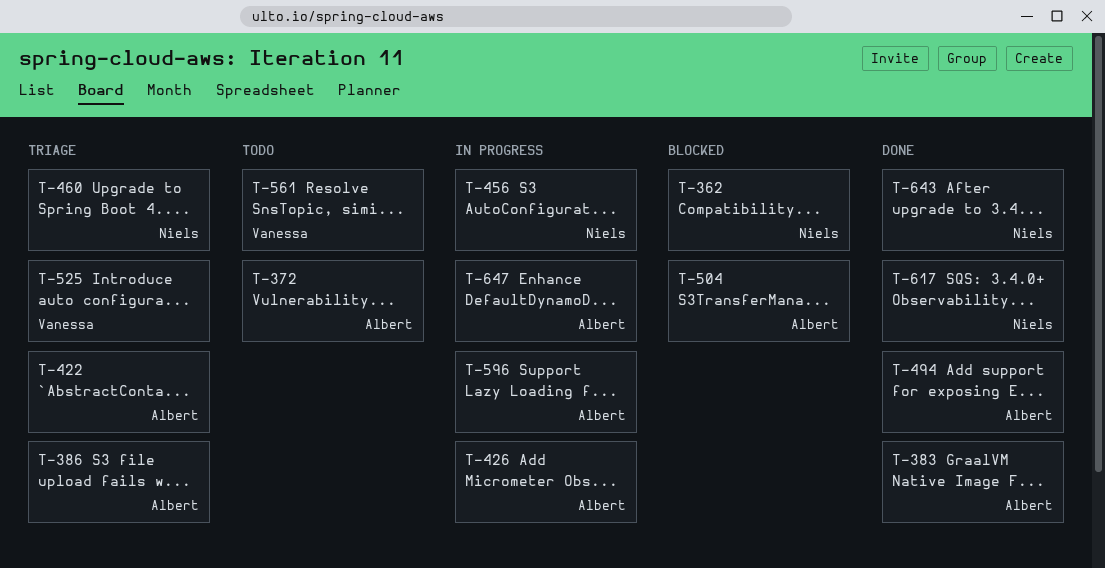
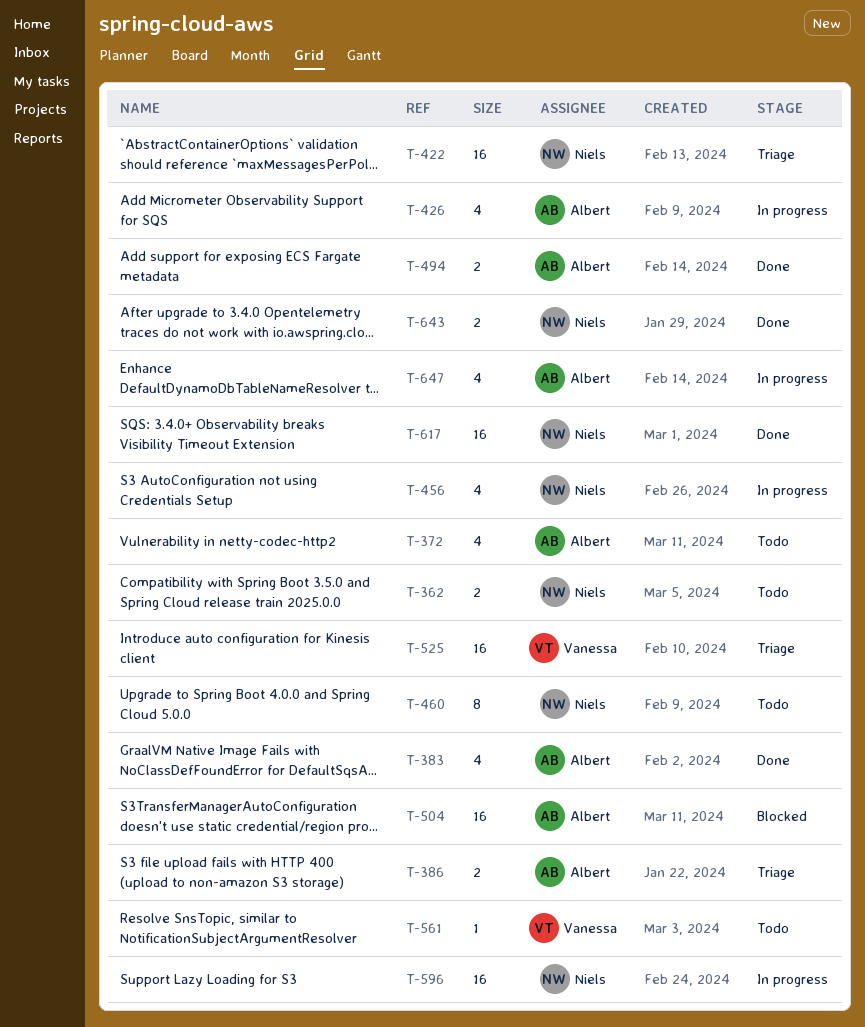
T-362, status: Blocked -> Todo
T-422, owner: Albert -> Niels
T-460, status: Triage -> Todo
T-596, owner: Albert -> Niels

